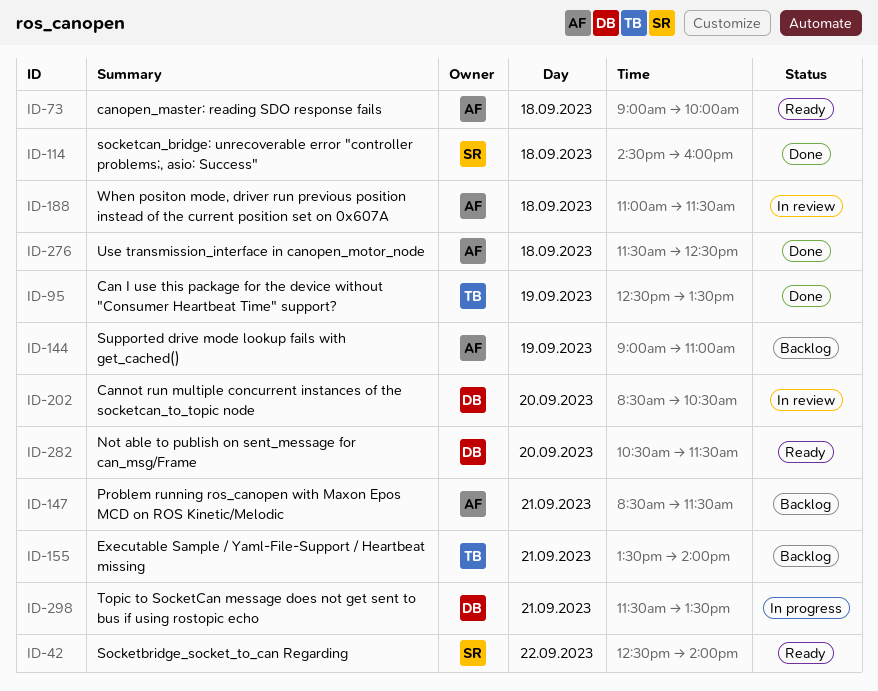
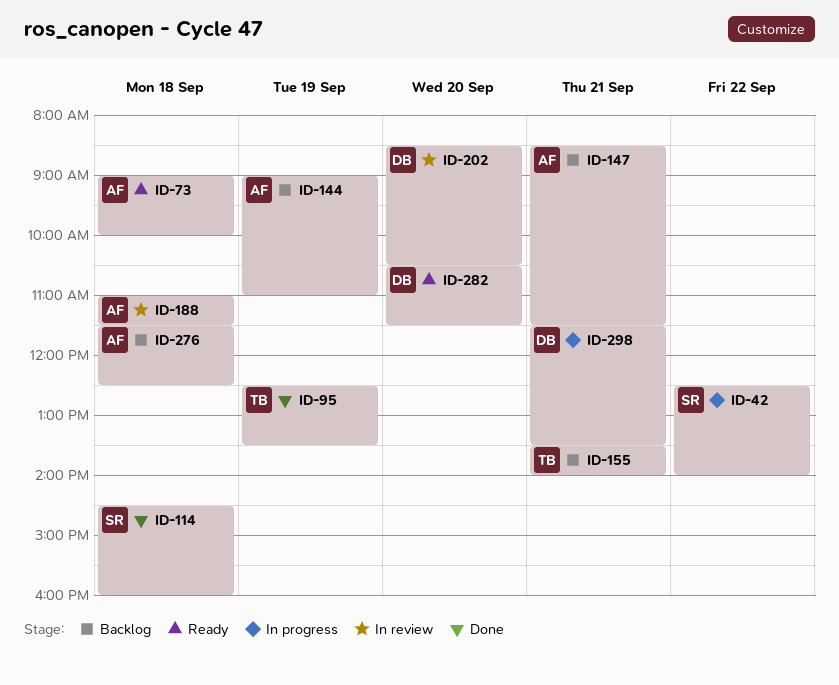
ID-42, status: Ready -> In progress
ID-276, status: Done -> Backlog

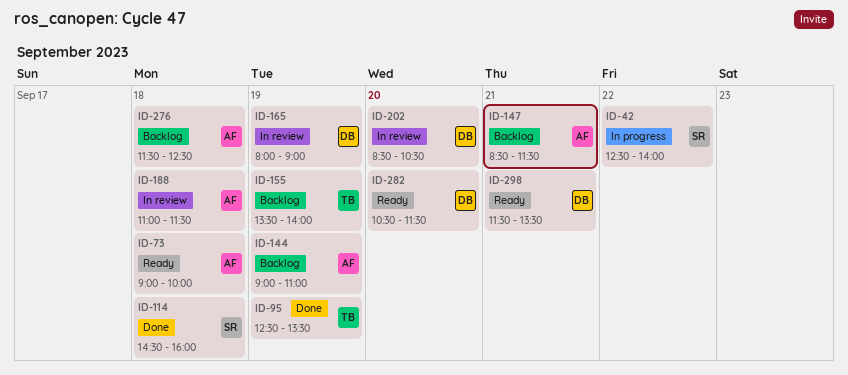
ID-155, day: Sep 21 -> Sep 19
ID-165: none -> present
ID-298, status: In progress -> Ready

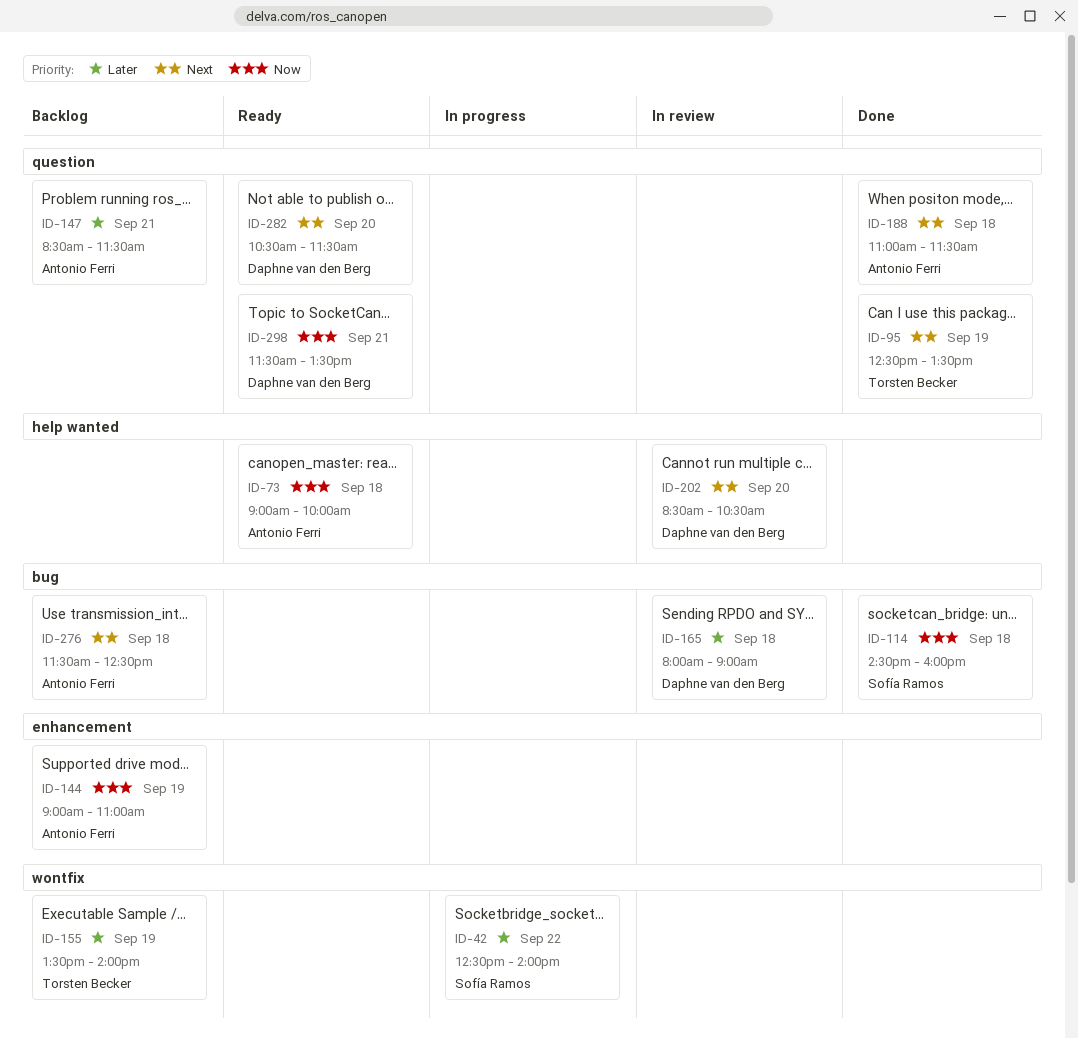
ID-165, day: Sep 19 -> Sep 18
ID-188, status: In review -> Done

